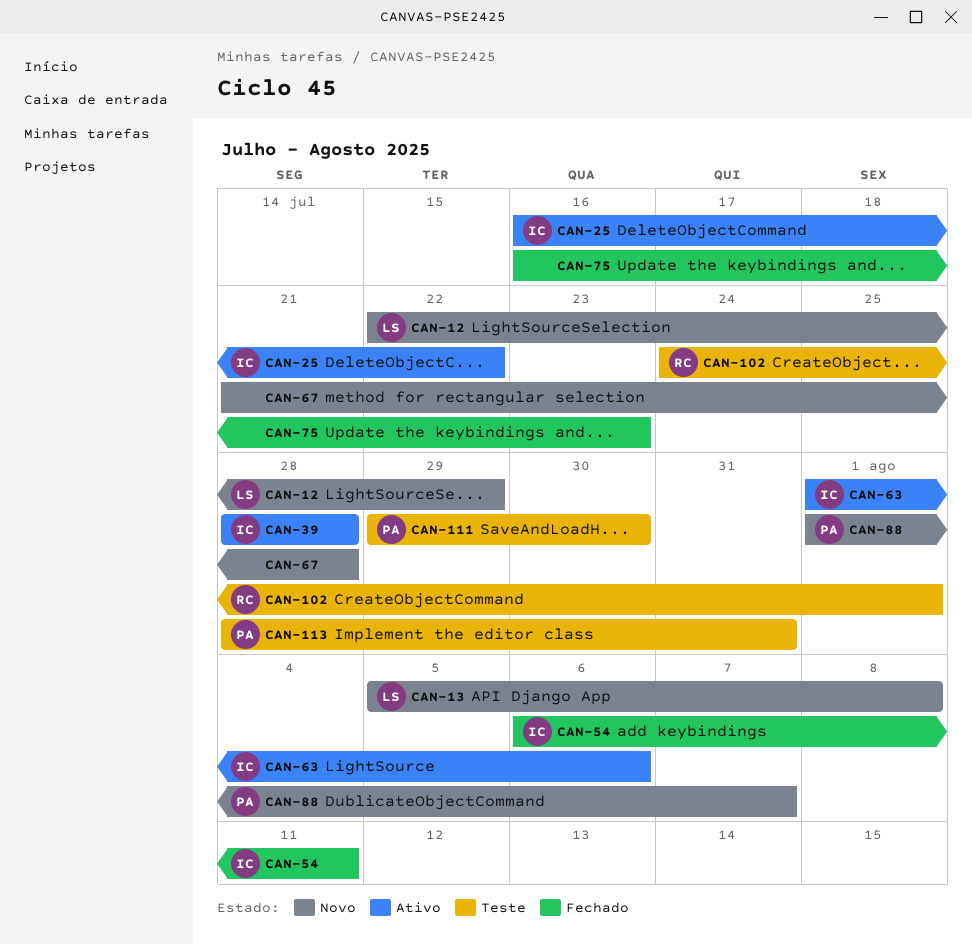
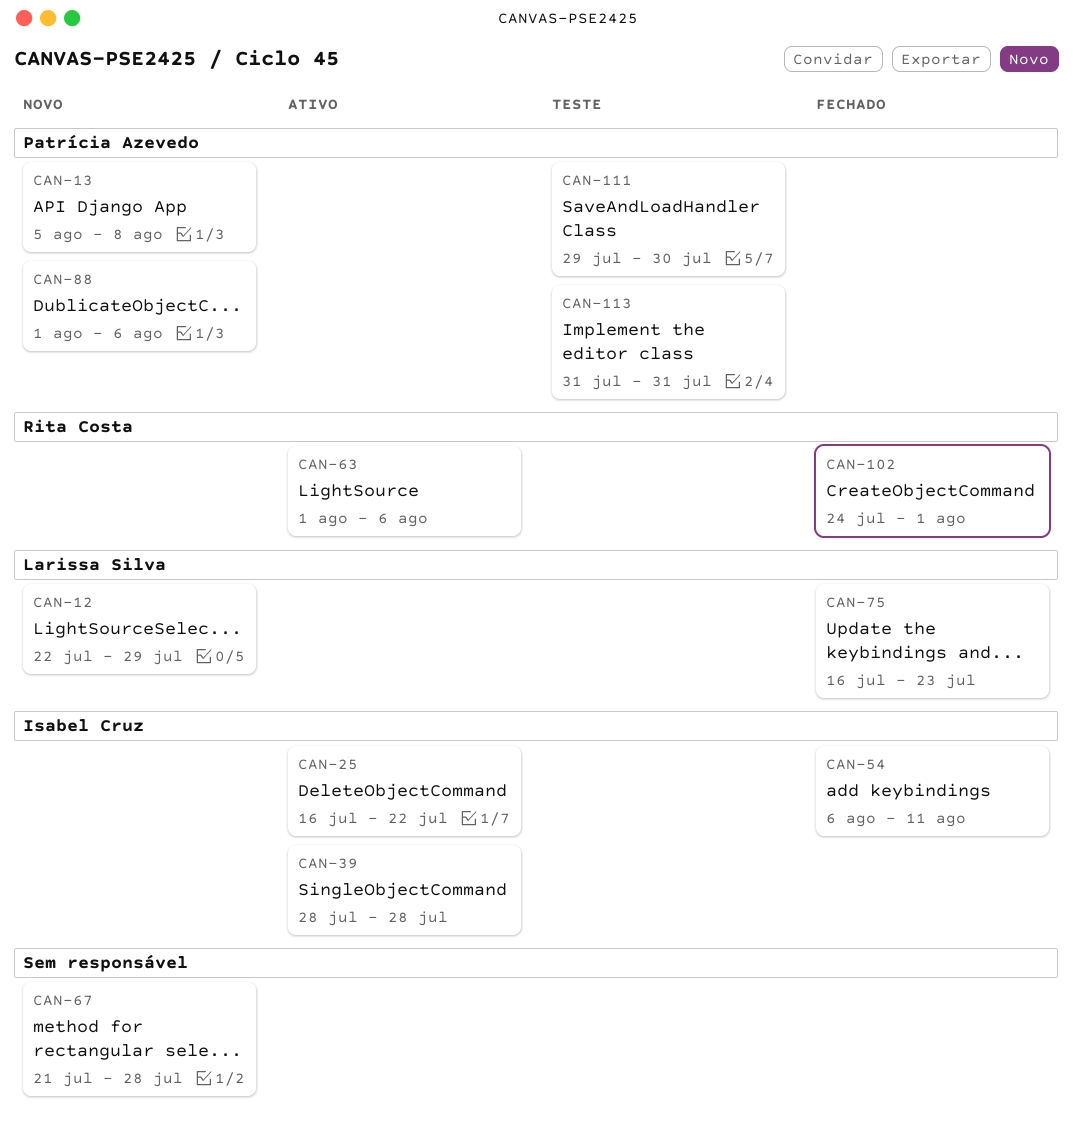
CAN-13, owner: Larissa Silva -> Patrícia Azevedo
CAN-63, owner: Isabel Cruz -> Rita Costa
CAN-75, owner: none -> Larissa Silva
CAN-88, due: Aug 7 -> Aug 6
CAN-102, status: Teste -> Fechado
CAN-113, start: Jul 28 -> Jul 31

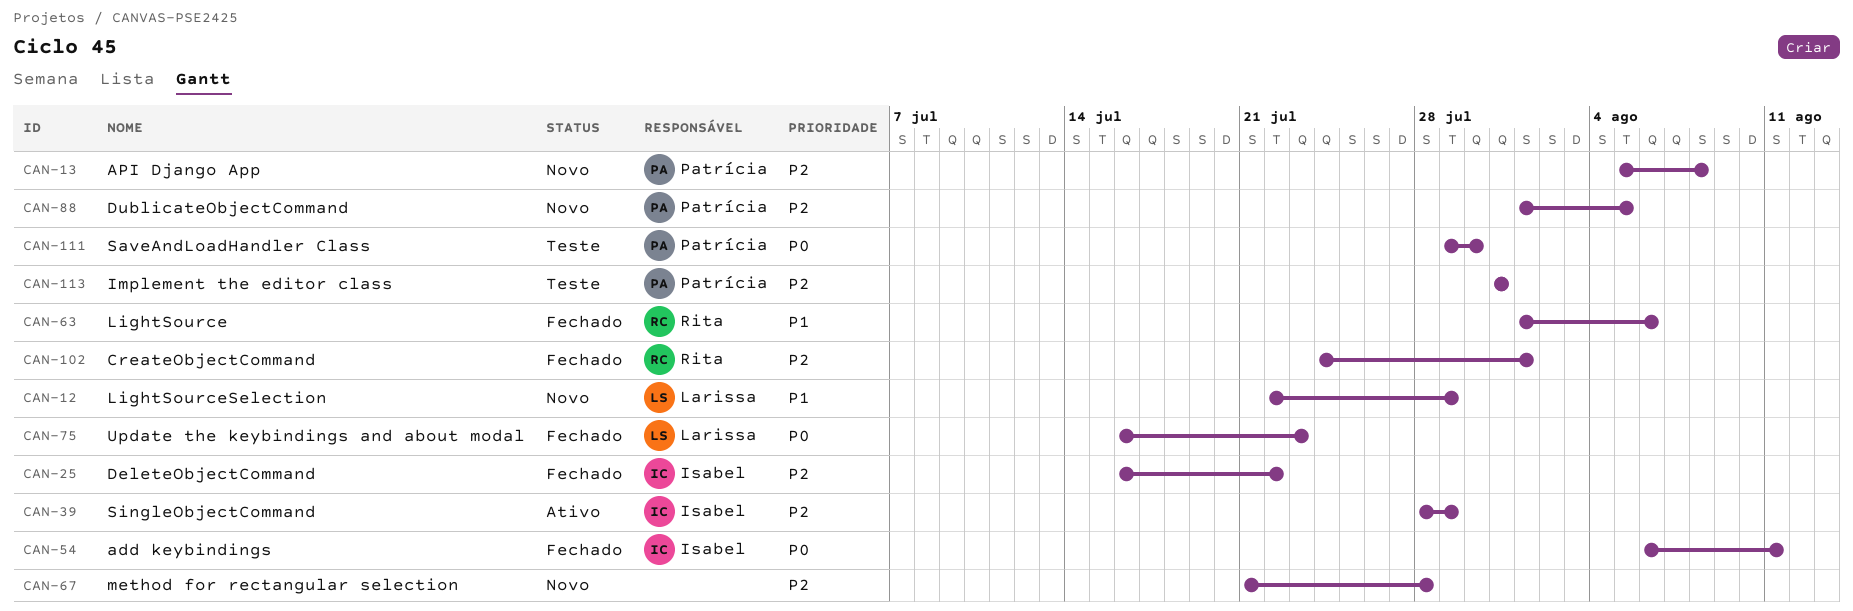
CAN-25, status: Ativo -> Fechado
CAN-39, due: Jul 28 -> Jul 29
CAN-63, status: Ativo -> Fechado
CAN-88, due: Aug 6 -> Aug 5

